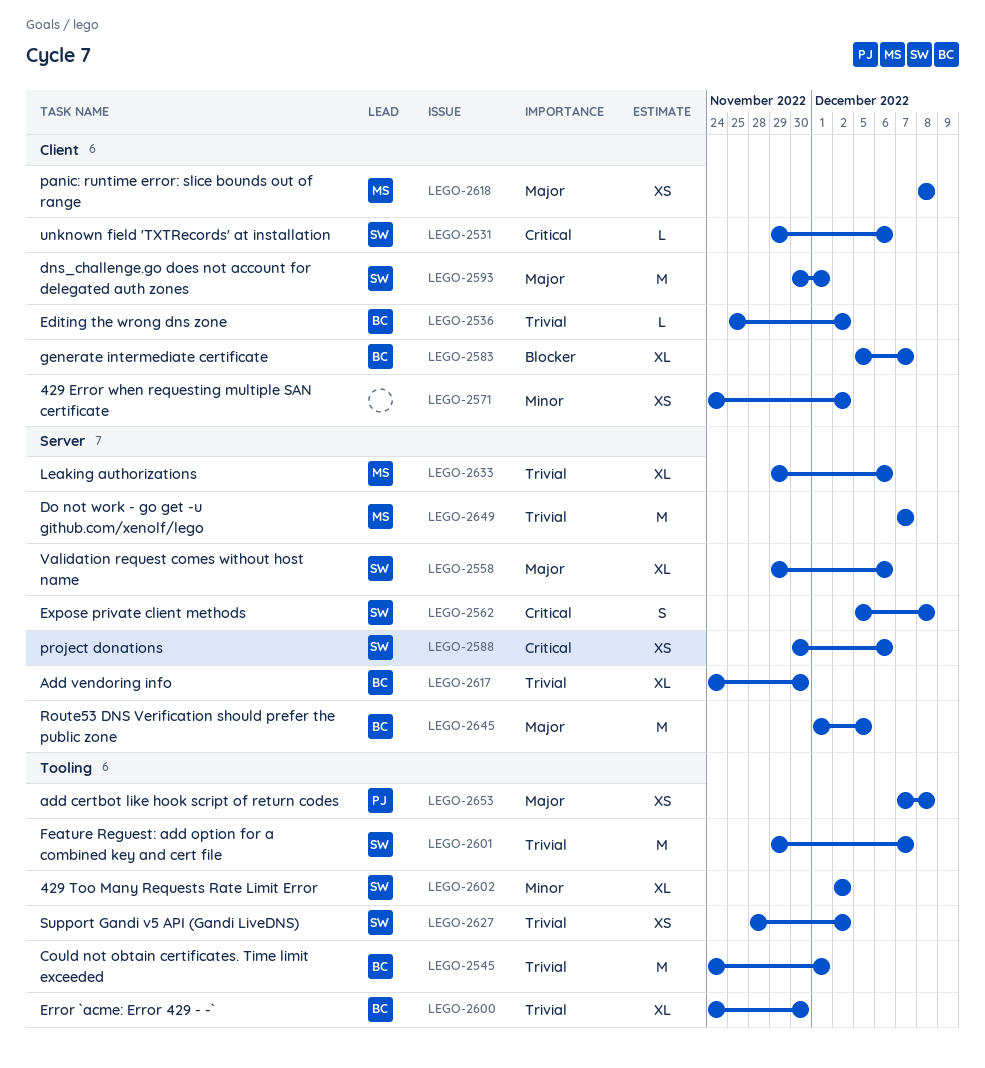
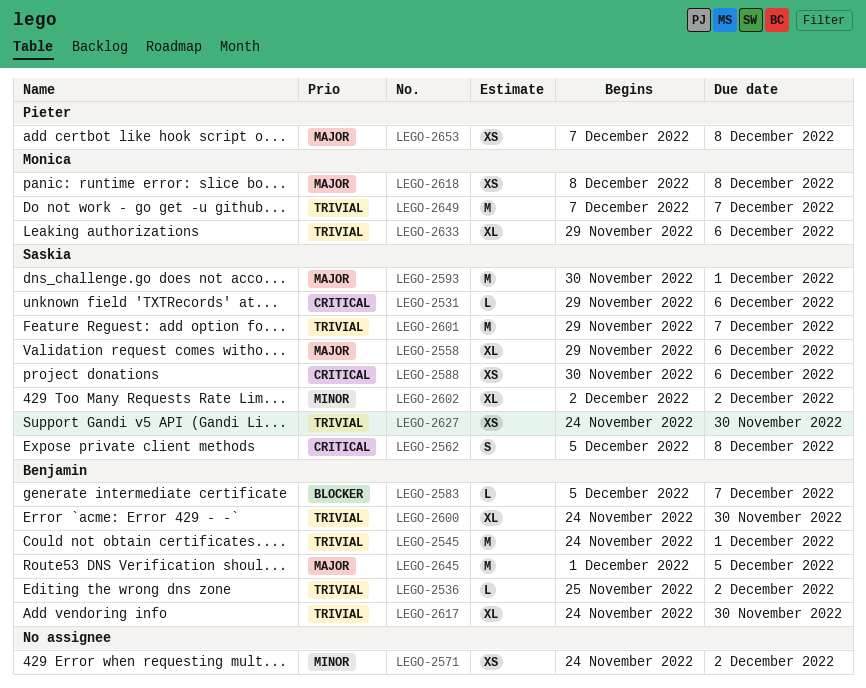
LEGO-2583, estimate: XL -> L
LEGO-2627, start: Nov 28 -> Nov 24
LEGO-2627, due: Dec 2 -> Nov 30

